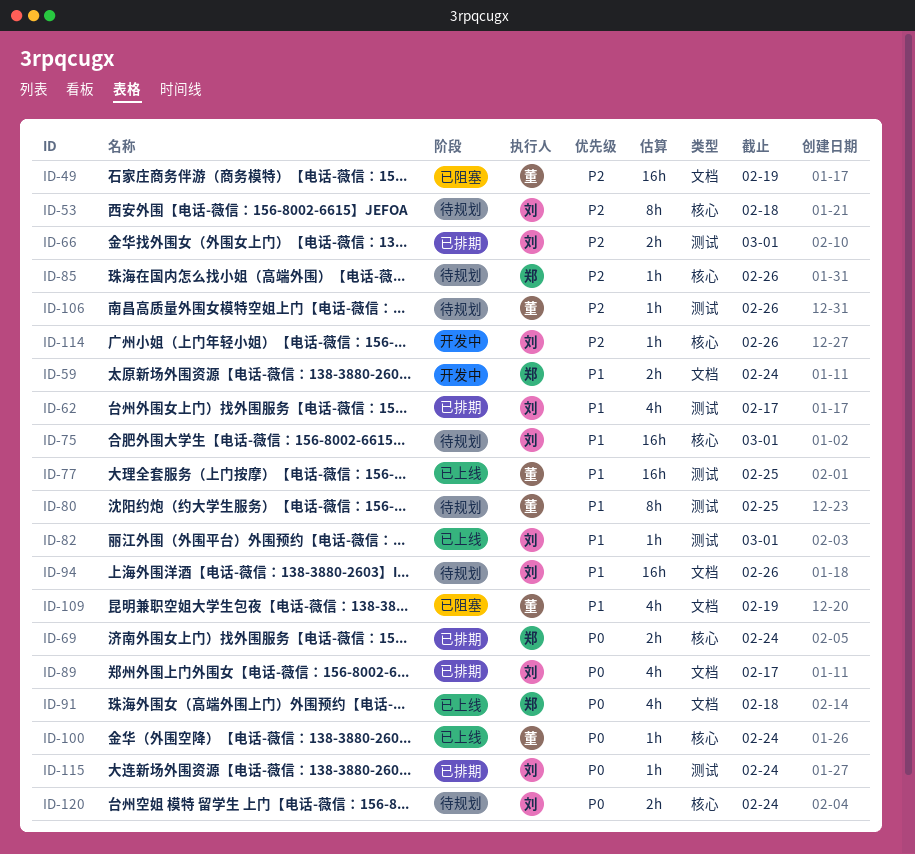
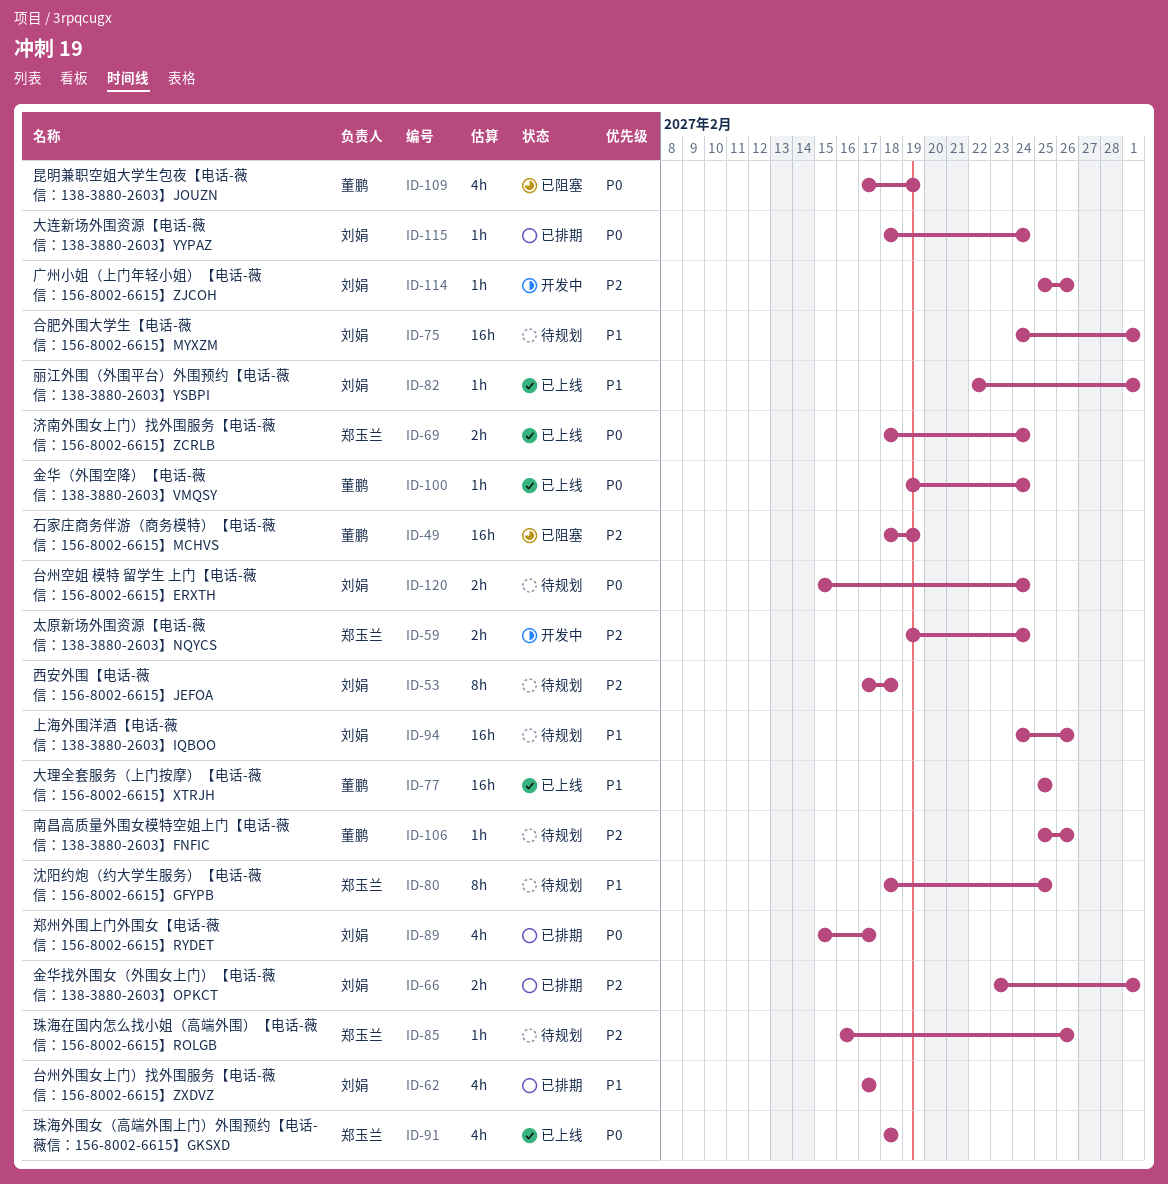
ID-59, priority: P1 -> P2
ID-69, status: 已排期 -> 已上线
ID-80, owner: 董鹏 -> 郑玉兰
ID-109, priority: P1 -> P0

